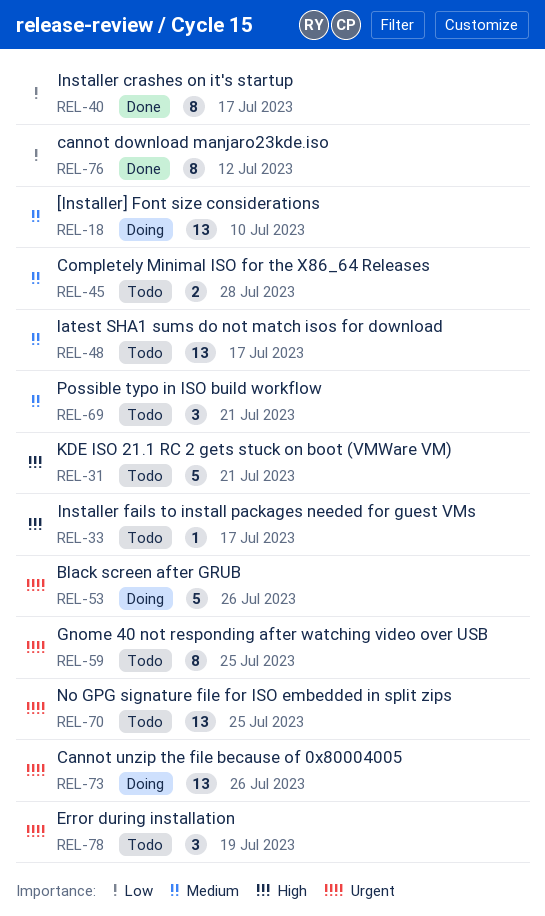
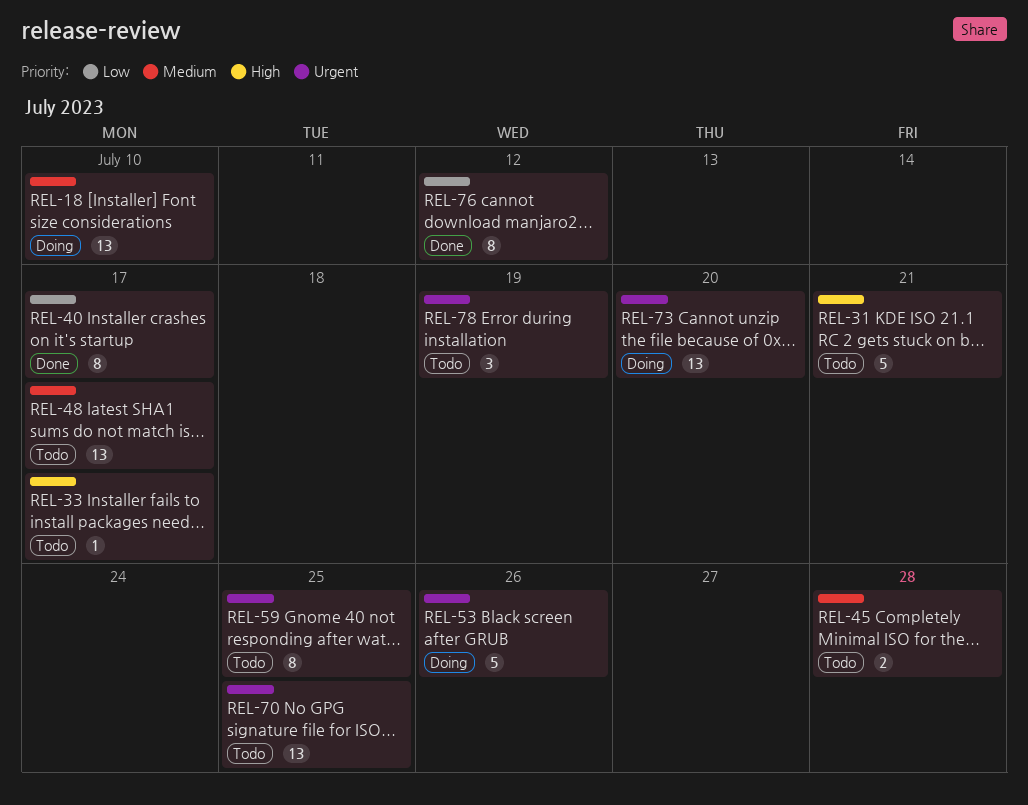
REL-69: present -> none
REL-73, due: Jul 26 -> Jul 20

